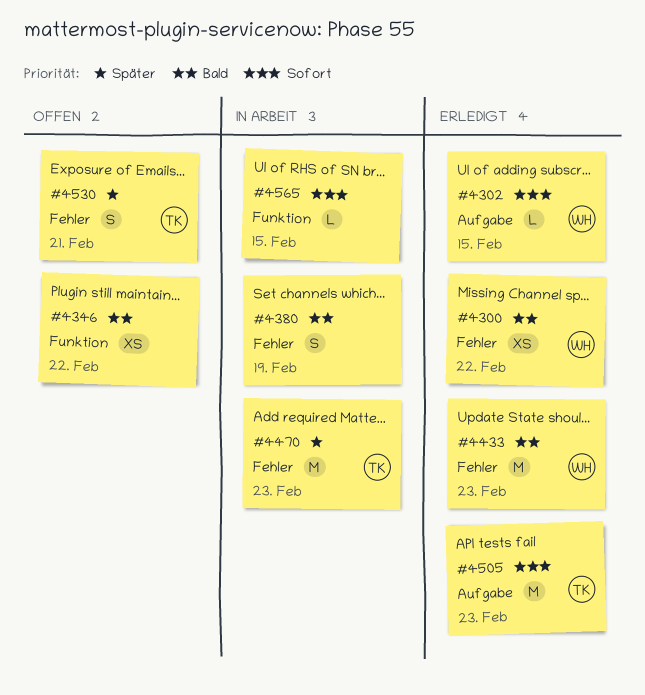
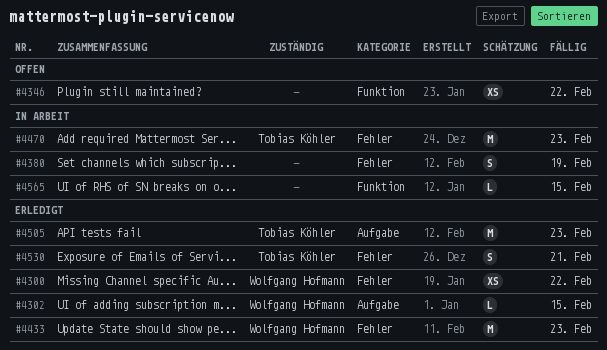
#4530, status: Offen -> Erledigt

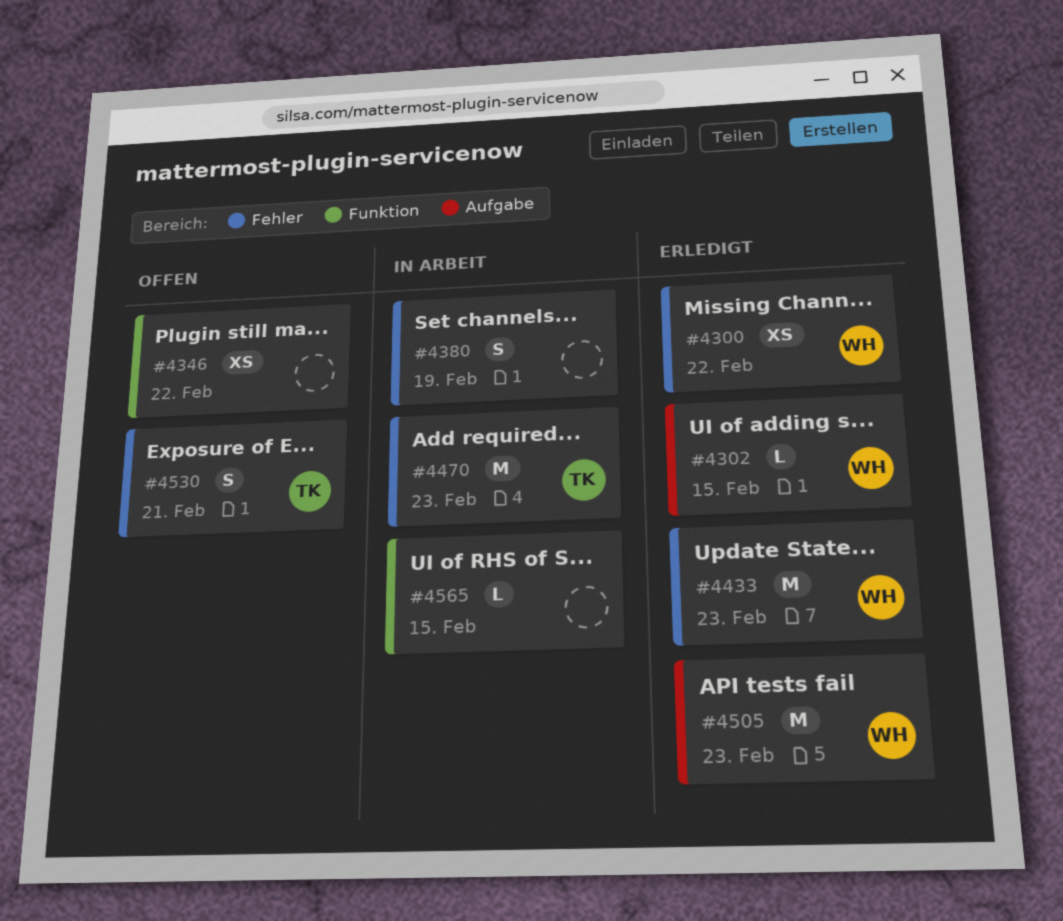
#4505, owner: Tobias Köhler -> Wolfgang Hofmann
#4530, status: Erledigt -> Offen

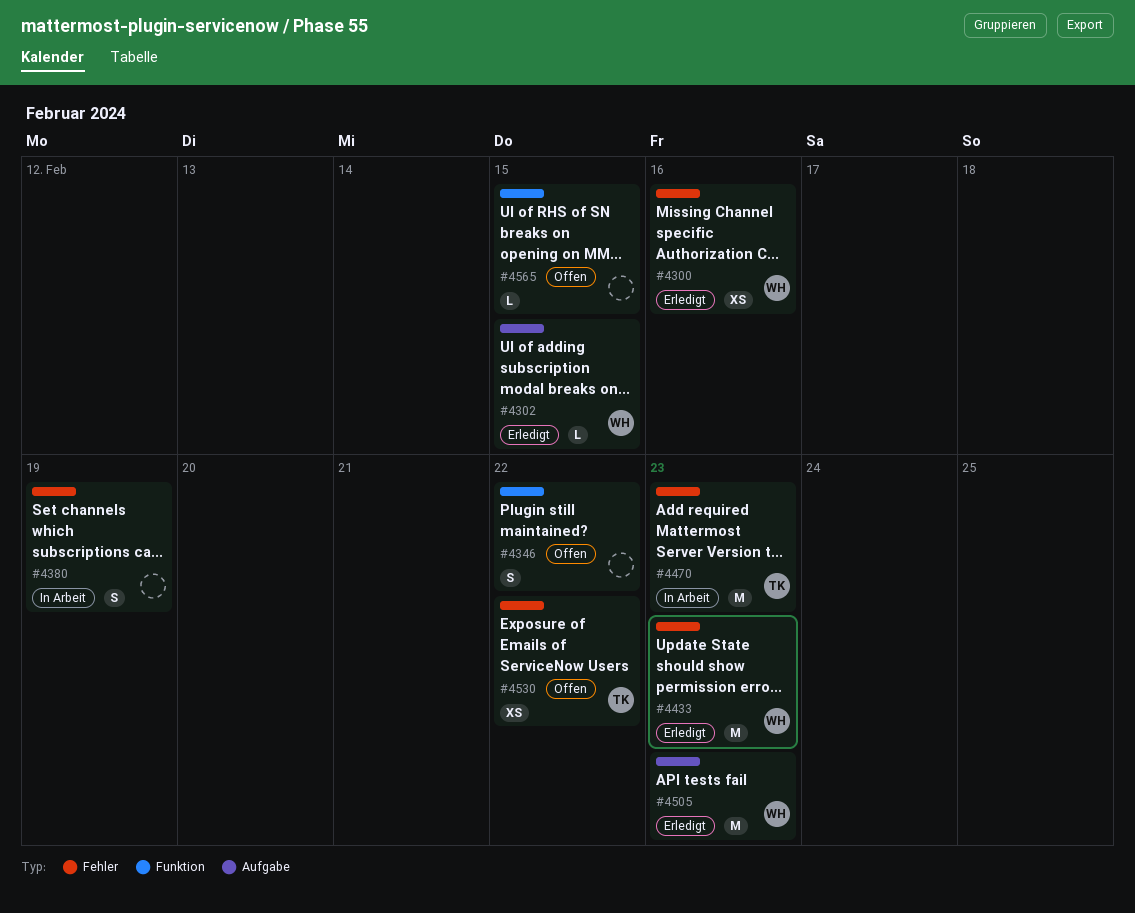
#4300, due: Feb 22 -> Feb 16
#4346, estimate: XS -> S
#4530, estimate: S -> XS
#4530, due: Feb 21 -> Feb 22
#4565, status: In Arbeit -> Offen

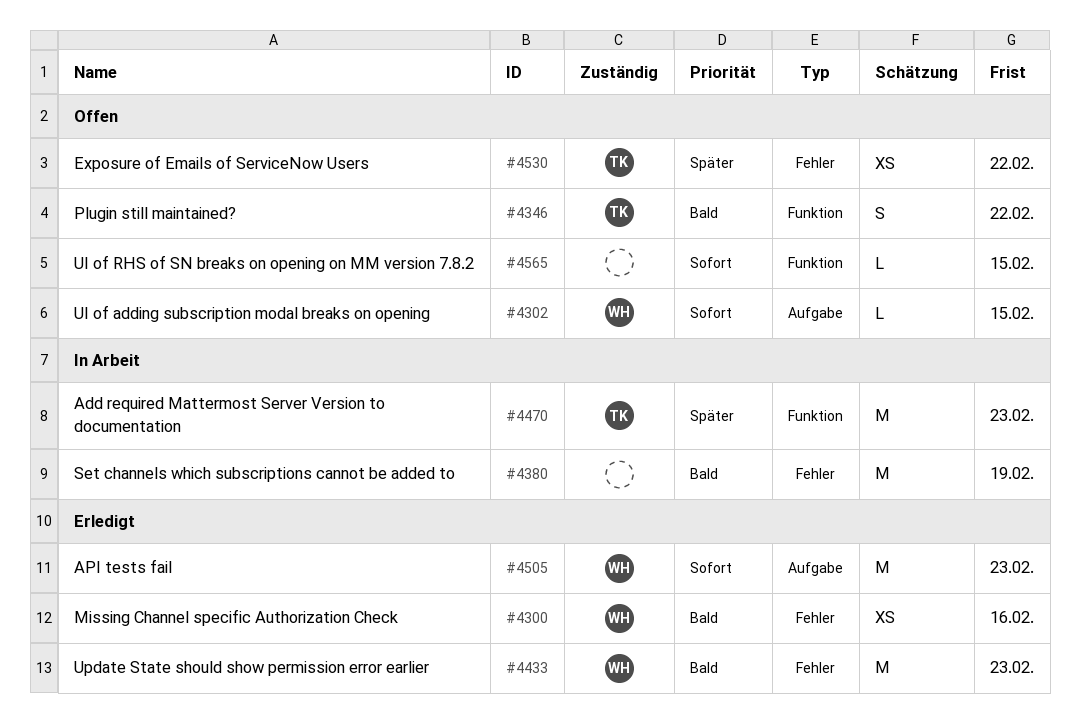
#4302, status: Erledigt -> Offen
#4346, owner: none -> TK
#4380, estimate: S -> M
#4470, label: Fehler -> Funktion

